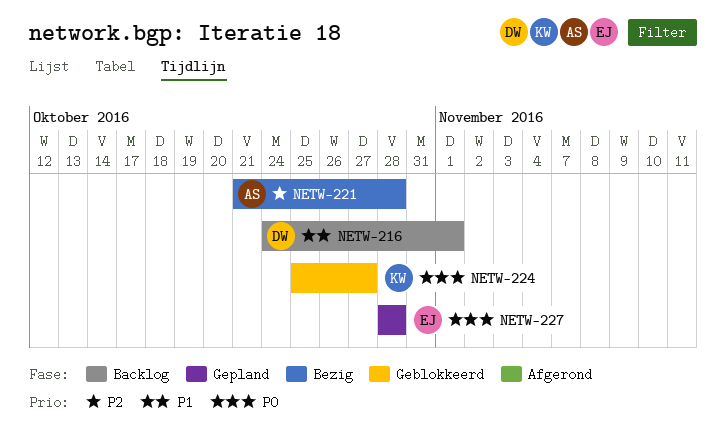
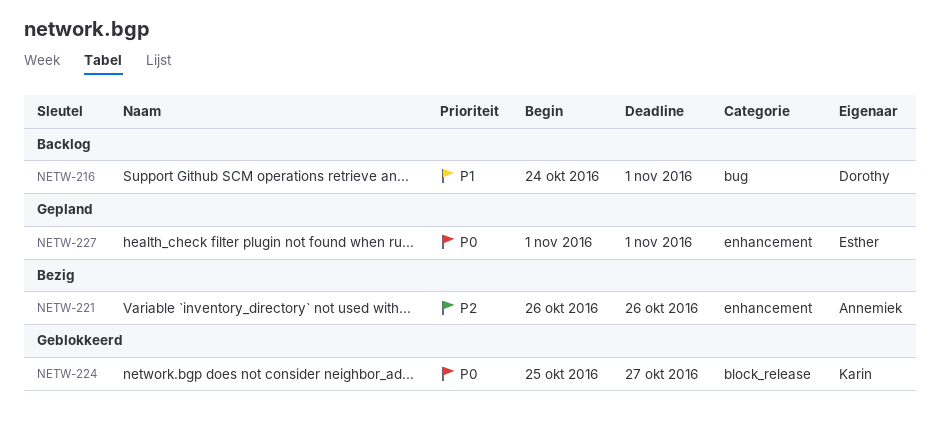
NETW-221, start: Oct 21 -> Oct 26
NETW-221, due: Oct 28 -> Oct 26
NETW-227, start: Oct 28 -> Nov 1
NETW-227, due: Oct 28 -> Nov 1

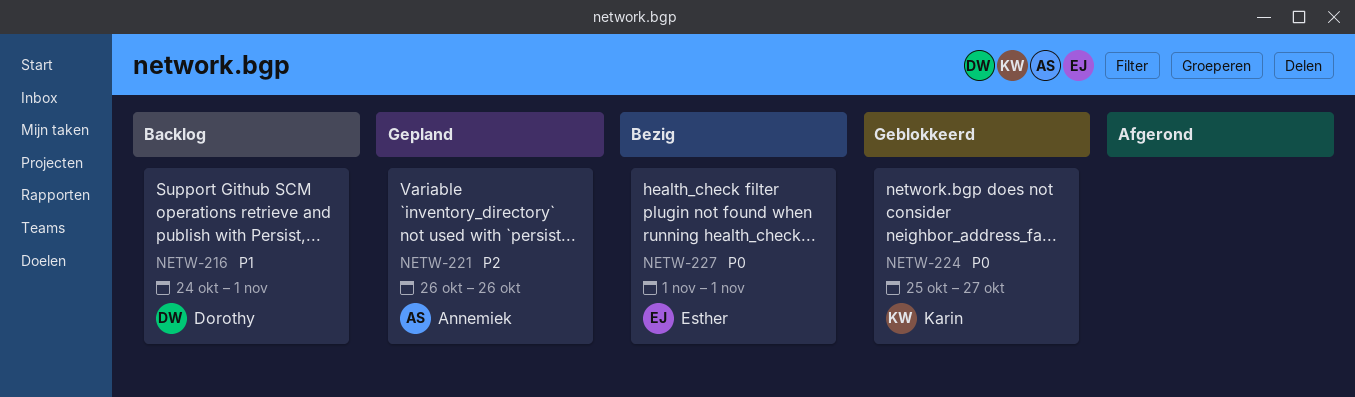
NETW-221, status: Bezig -> Gepland
NETW-227, status: Gepland -> Bezig

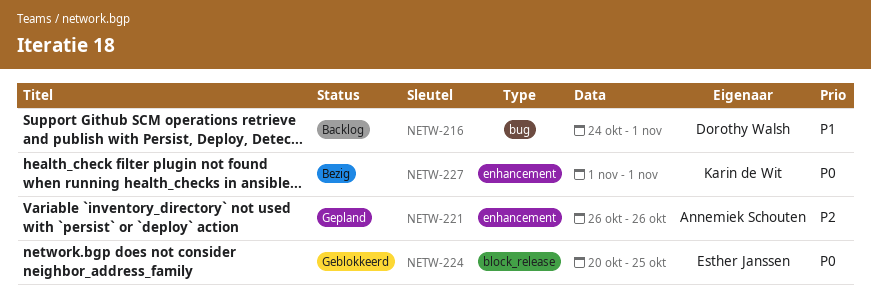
NETW-224, owner: Karin de Wit -> Esther Janssen
NETW-224, start: Oct 25 -> Oct 20
NETW-224, due: Oct 27 -> Oct 25
NETW-227, owner: Esther Janssen -> Karin de Wit

